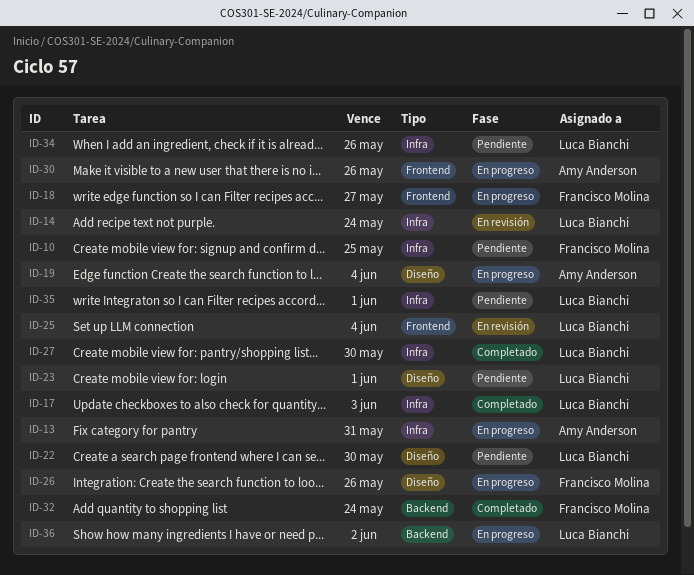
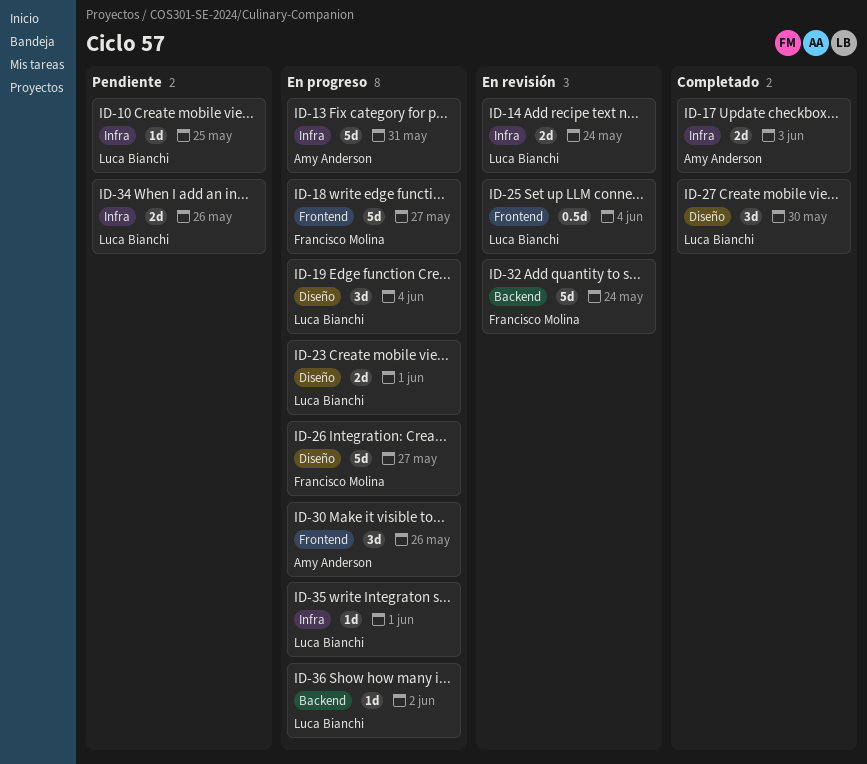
ID-10, owner: Francisco Molina -> Luca Bianchi
ID-17, owner: Luca Bianchi -> Amy Anderson
ID-19, owner: Amy Anderson -> Luca Bianchi
ID-22: present -> none
ID-23, status: Pendiente -> En progreso
ID-26, due: May 26 -> May 27
ID-27, label: Infra -> Diseño
ID-32, status: Completado -> En revisión
ID-35, status: Pendiente -> En progreso

